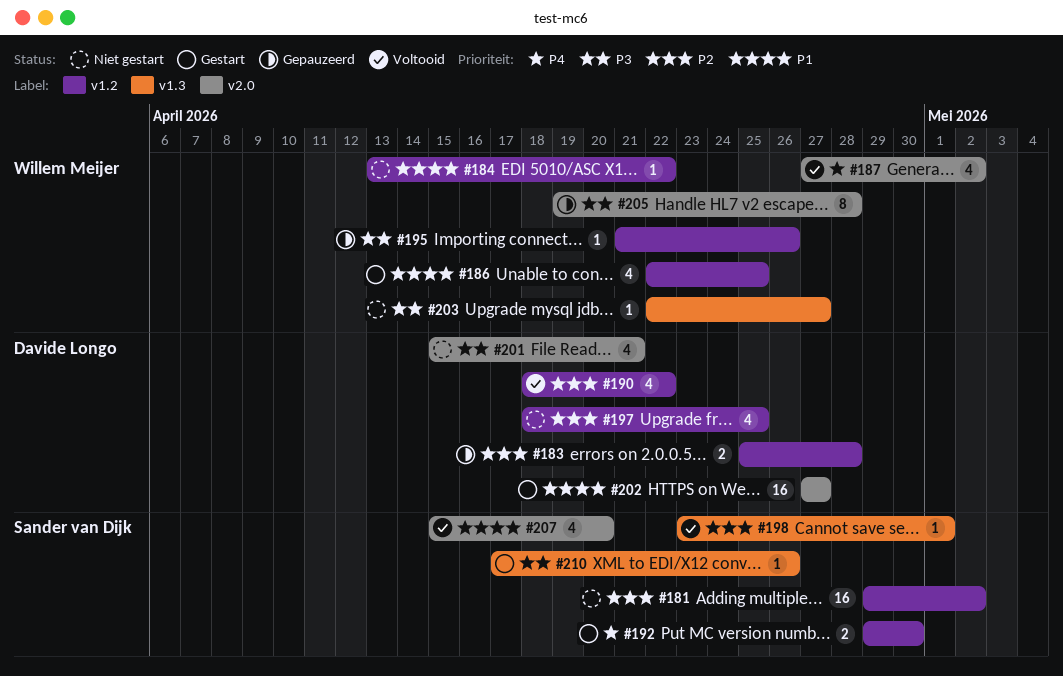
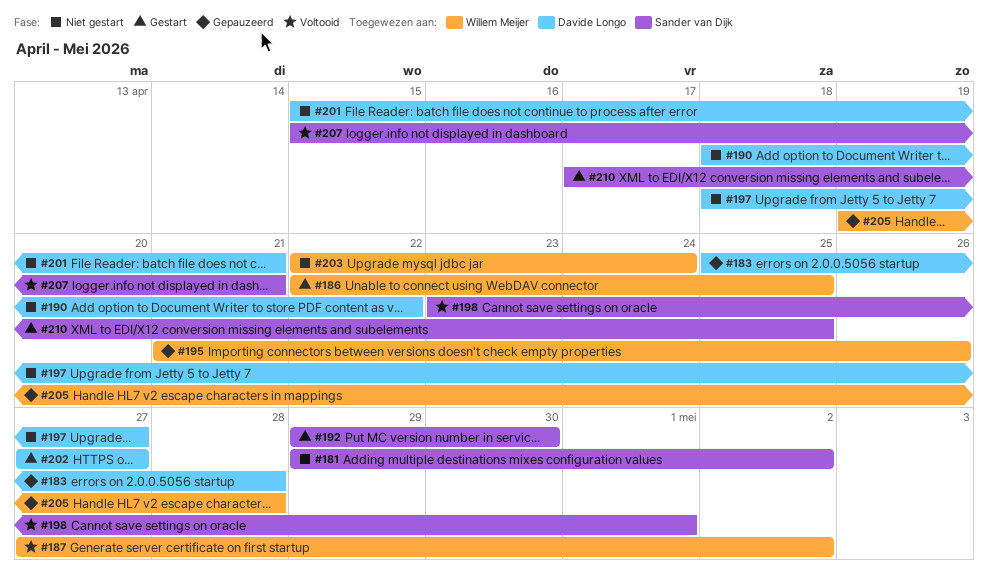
#184: present -> none
#190, status: Voltooid -> Niet gestart
#197, due: Apr 25 -> Apr 27
#203, due: Apr 27 -> Apr 24
#207, due: Apr 20 -> Apr 21
#210, due: Apr 26 -> Apr 25

